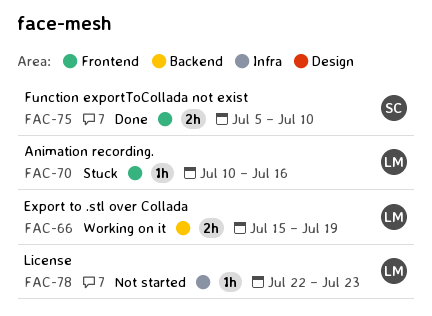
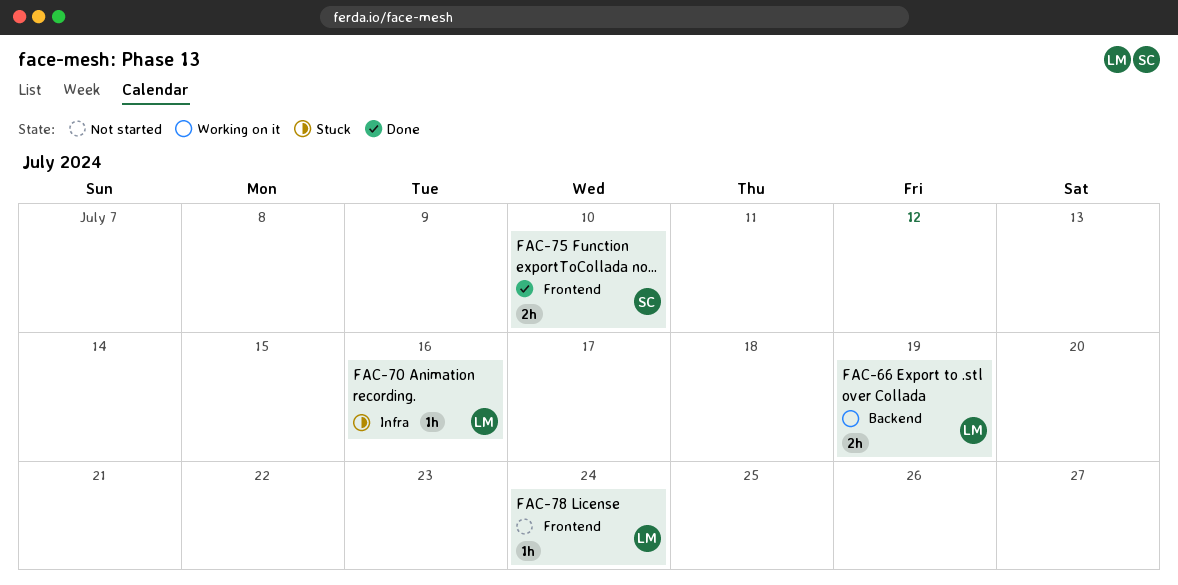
FAC-70, label: Frontend -> Infra
FAC-78, label: Infra -> Frontend
FAC-78, due: Jul 23 -> Jul 24

